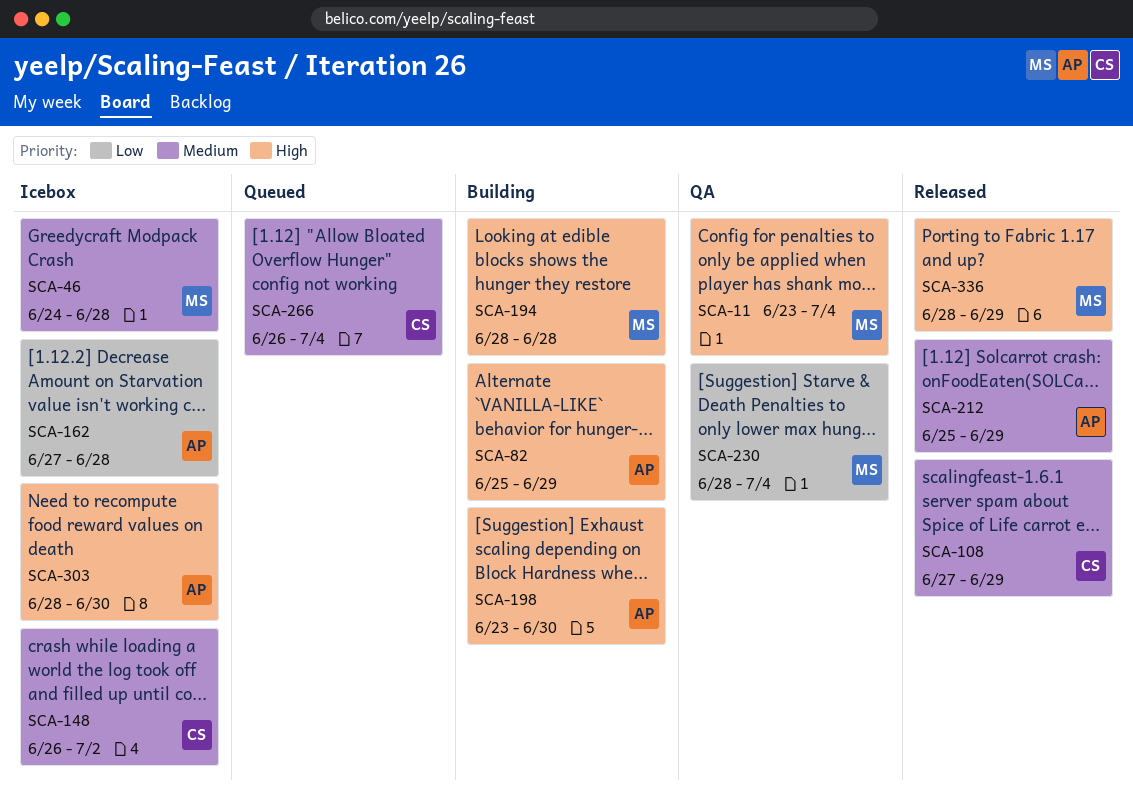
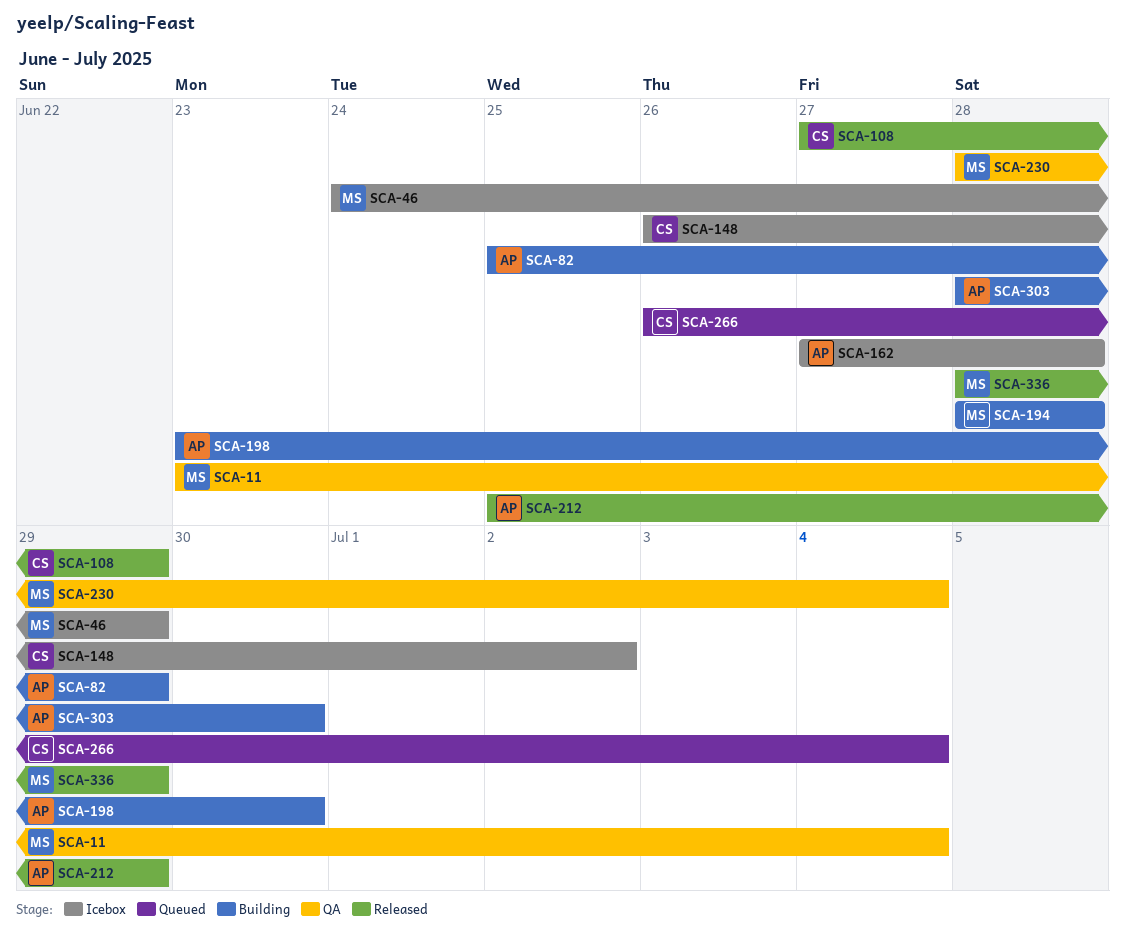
SCA-46, due: Jun 28 -> Jun 29
SCA-303, status: Icebox -> Building

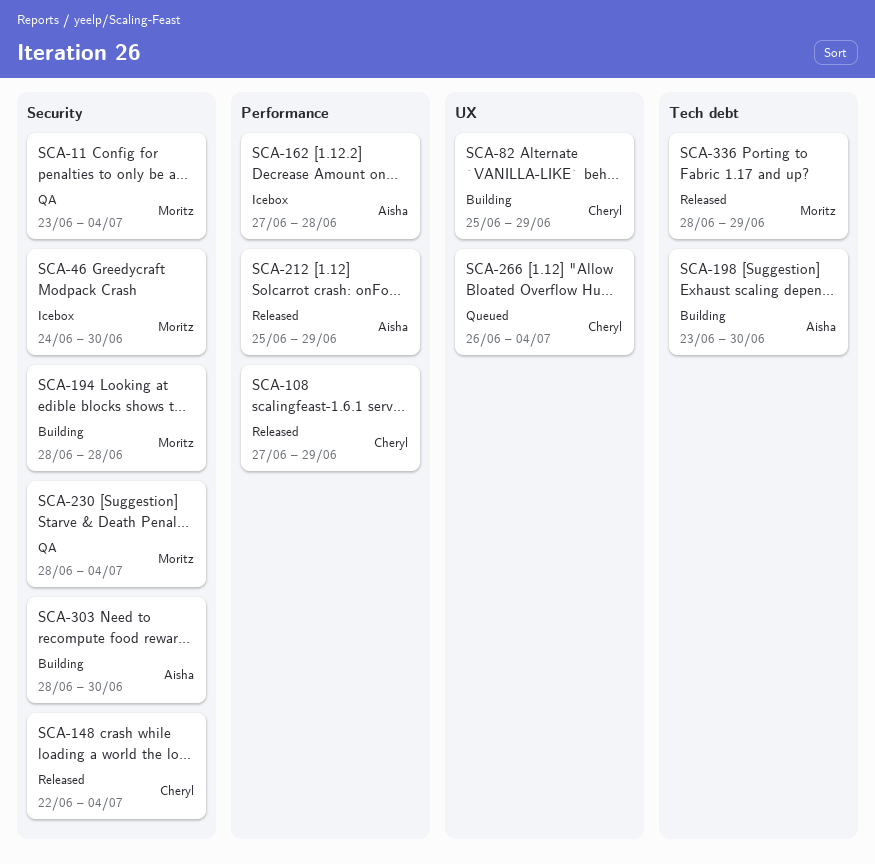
SCA-46, due: Jun 29 -> Jun 30
SCA-82, owner: Aisha -> Cheryl
SCA-148, status: Icebox -> Released
SCA-148, start: Jun 26 -> Jun 22
SCA-148, due: Jul 2 -> Jul 4

